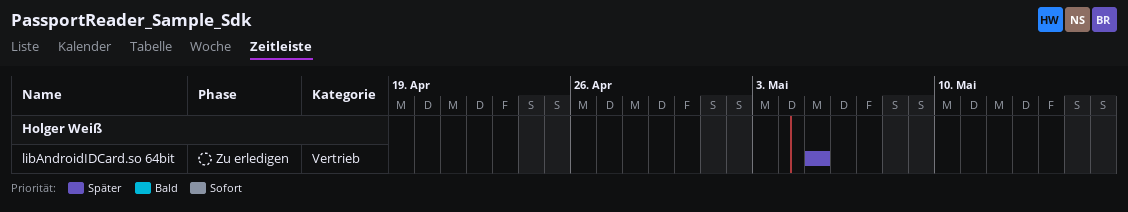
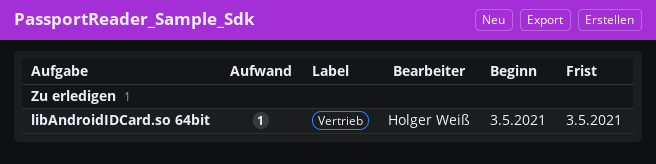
libAndroidIDCard.so 64bit, start: May 5 -> May 3
libAndroidIDCard.so 64bit, due: May 5 -> May 3

